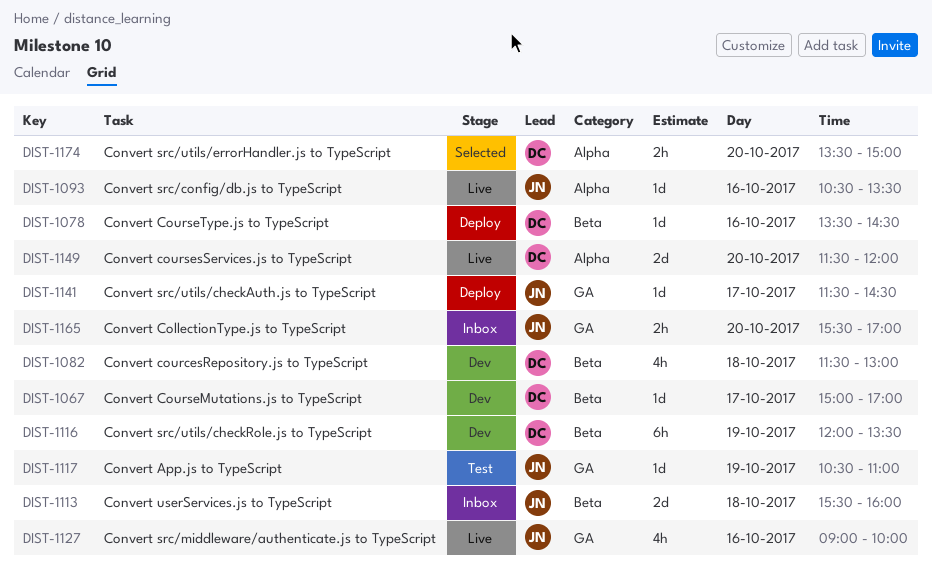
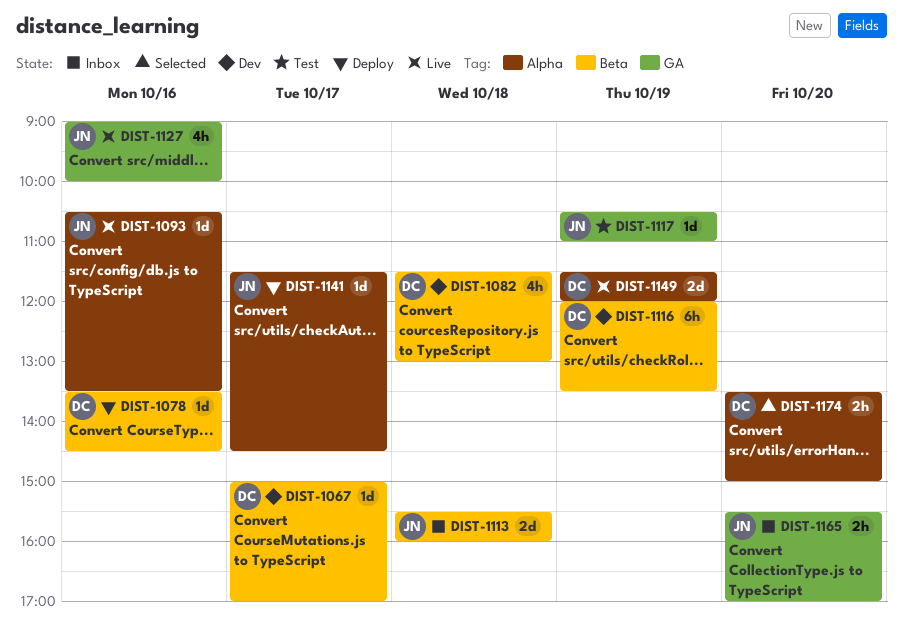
DIST-1141, label: GA -> Alpha
DIST-1149, day: Oct 20 -> Oct 19

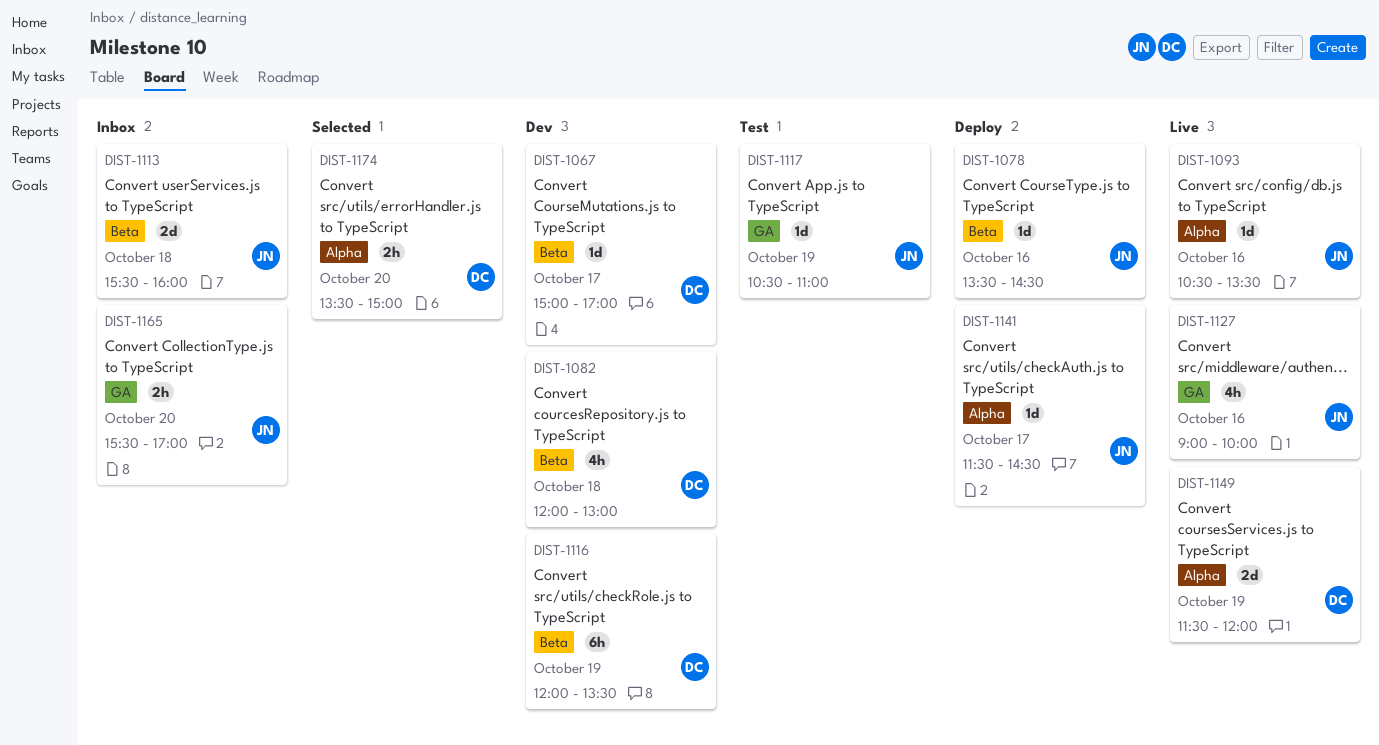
DIST-1078, owner: DC -> JN
DIST-1082, begins: 11:30 -> 12:00

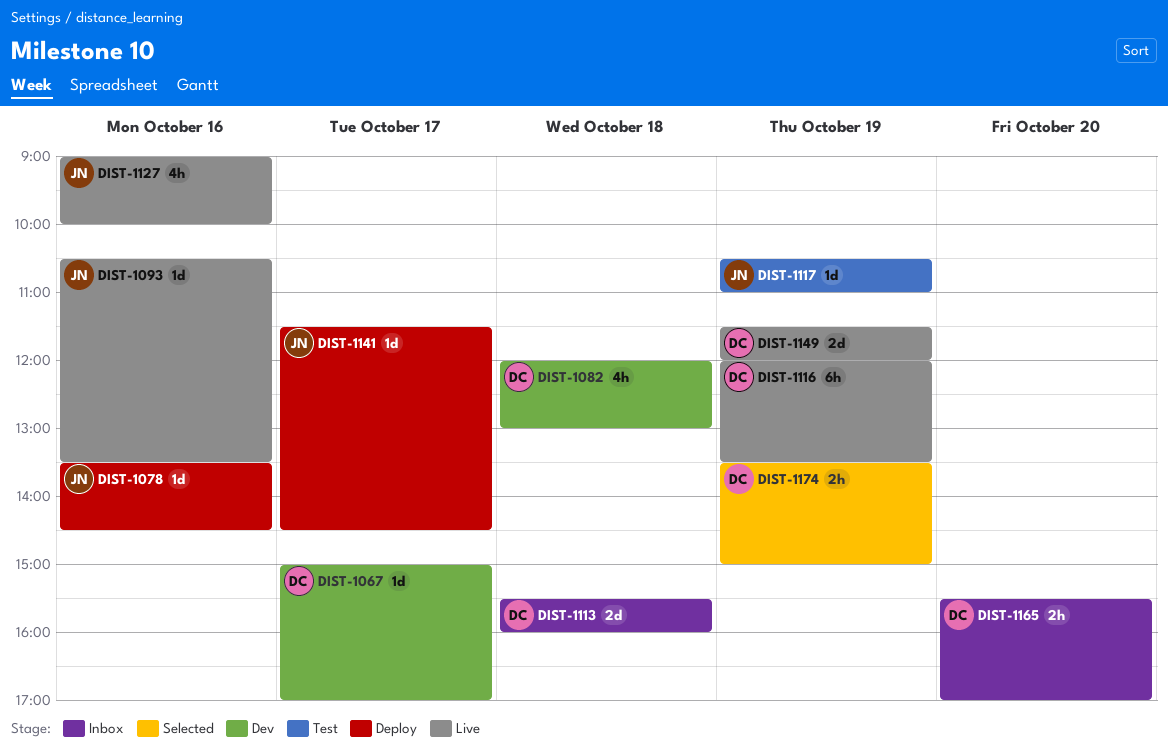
DIST-1113, owner: JN -> DC
DIST-1116, status: Dev -> Live
DIST-1165, owner: JN -> DC
DIST-1174, day: Oct 20 -> Oct 19

